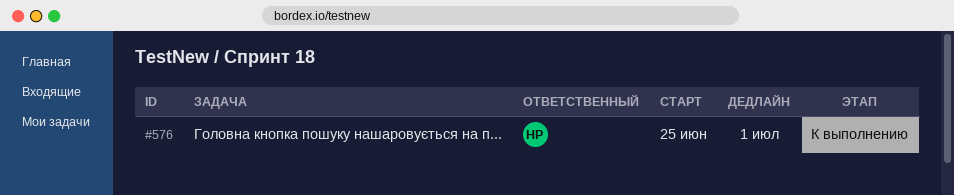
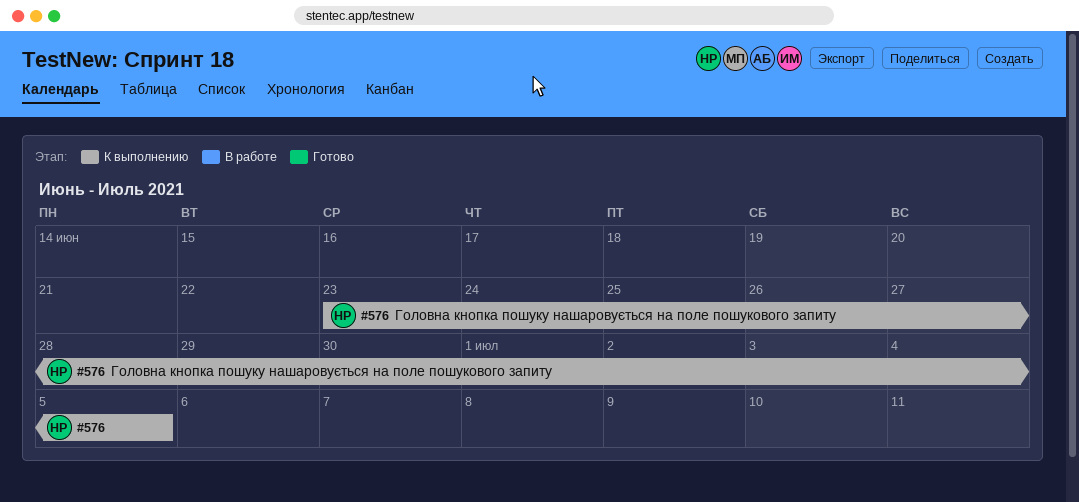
#576, start: Jun 25 -> Jun 23
#576, due: Jul 1 -> Jul 5

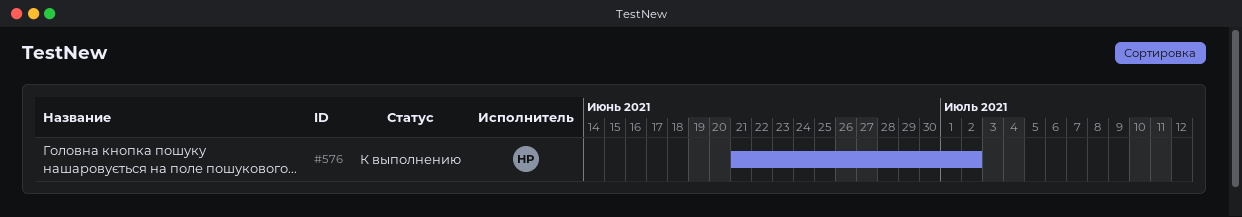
#576, start: Jun 23 -> Jun 21
#576, due: Jul 5 -> Jul 2

